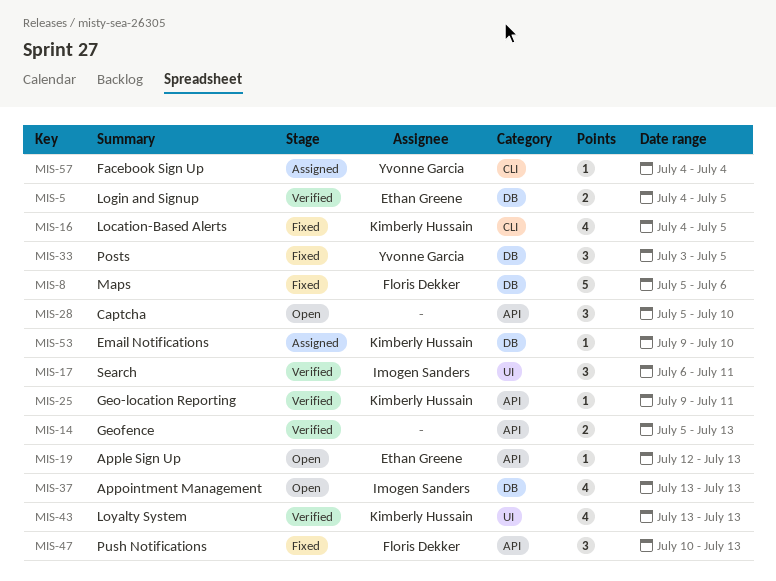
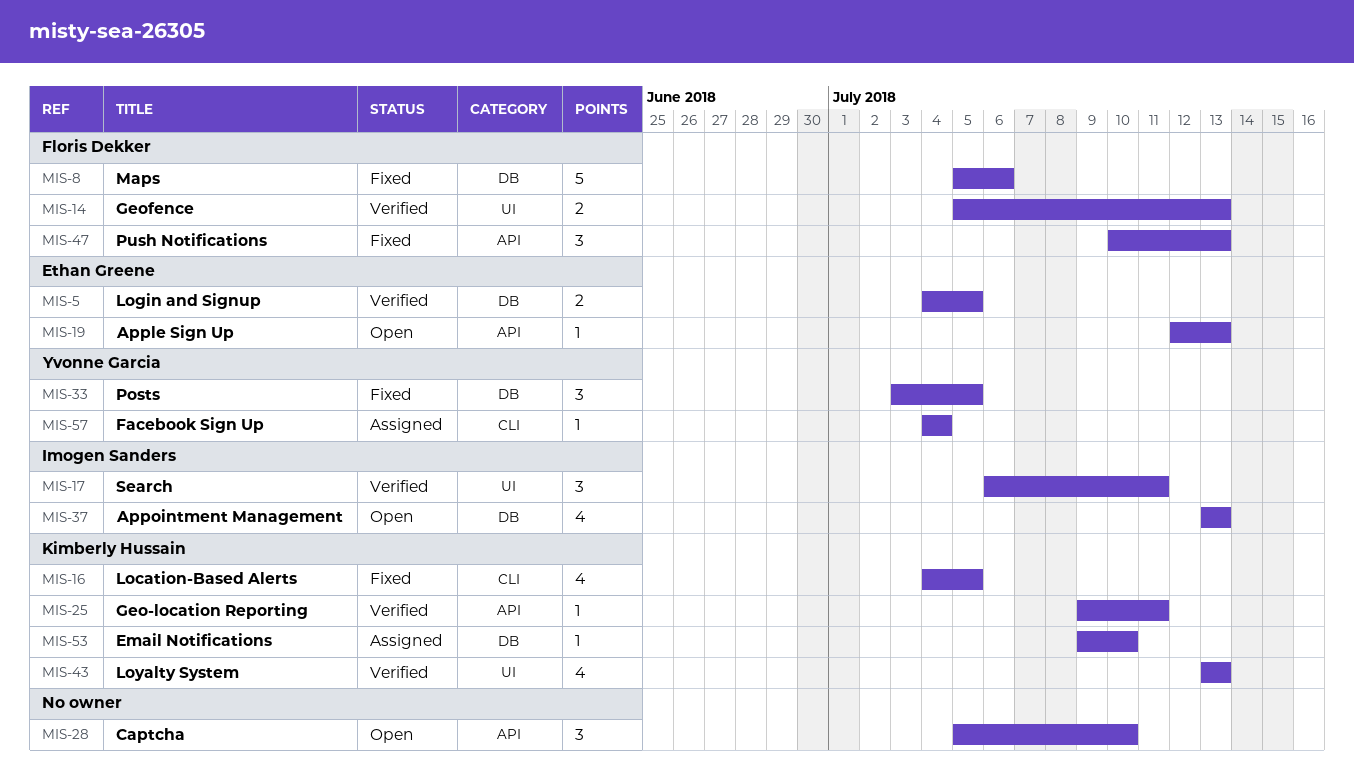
MIS-14, owner: none -> Floris Dekker
MIS-14, label: API -> UI

